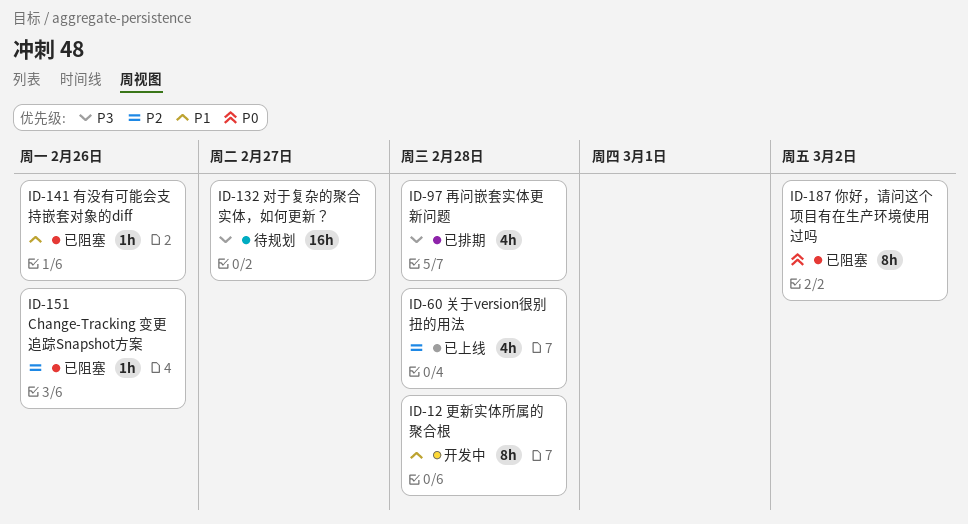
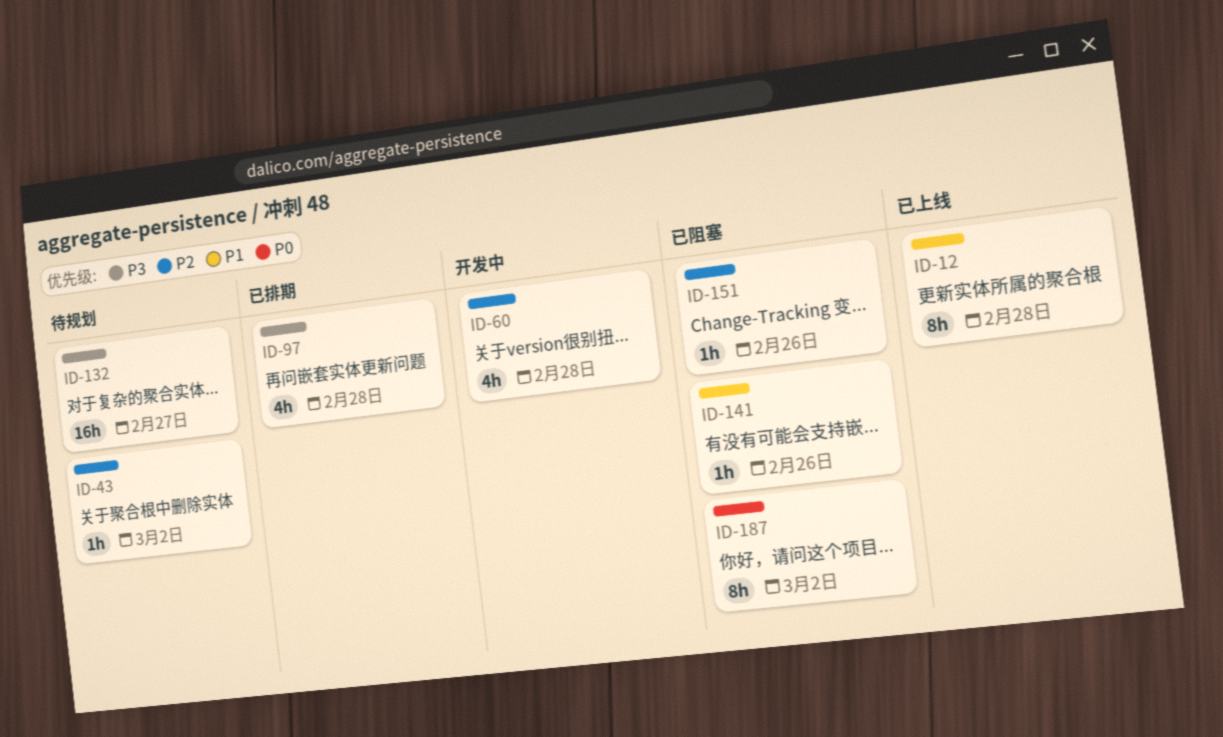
ID-12, status: 开发中 -> 已上线
ID-43: none -> present
ID-60, status: 已上线 -> 开发中

